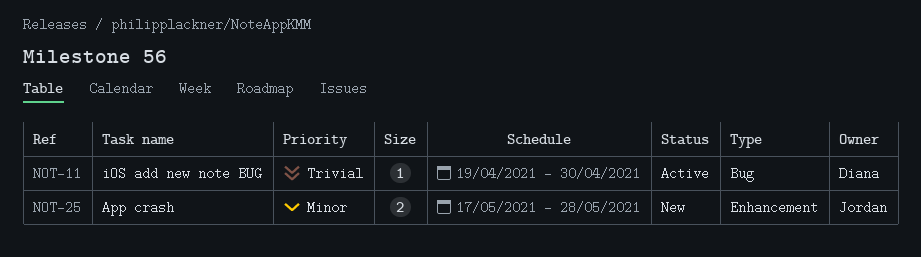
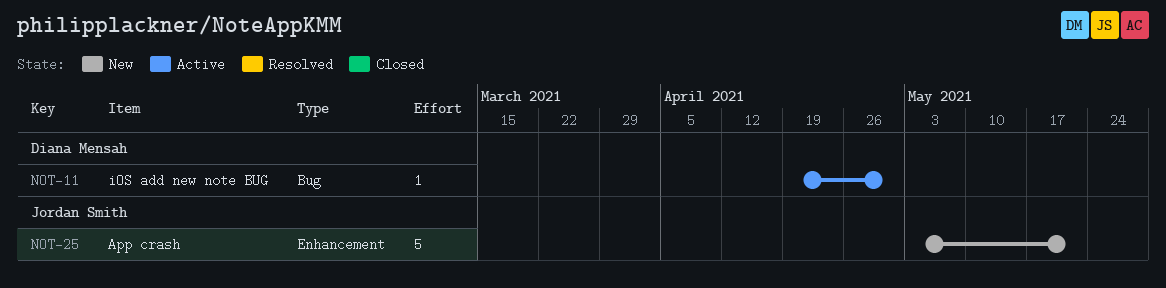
NOT-25, estimate: 2 -> 5
NOT-25, start: May 17 -> May 3
NOT-25, due: May 28 -> May 21

